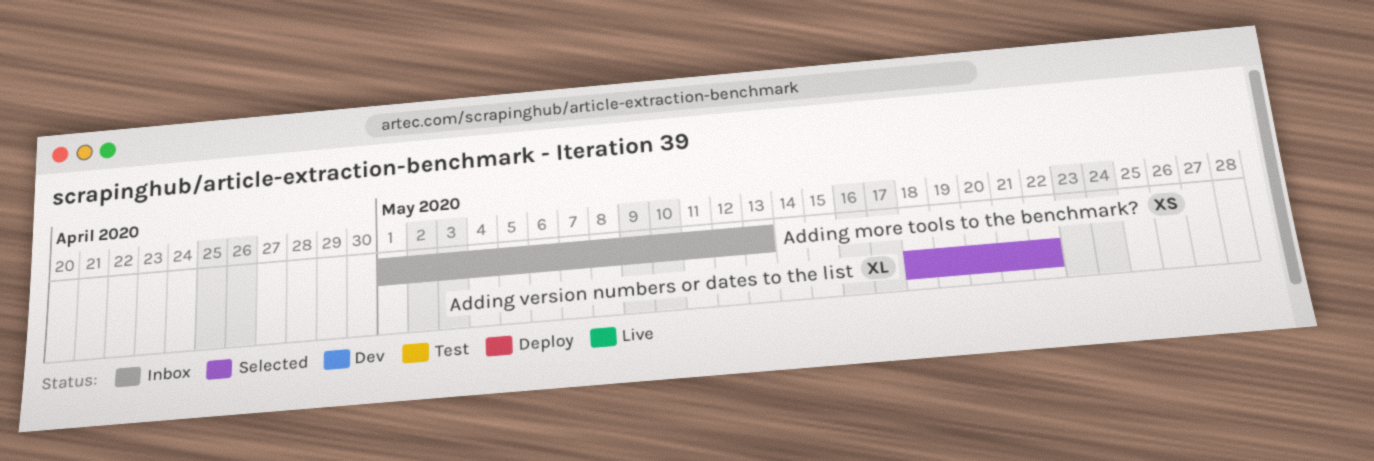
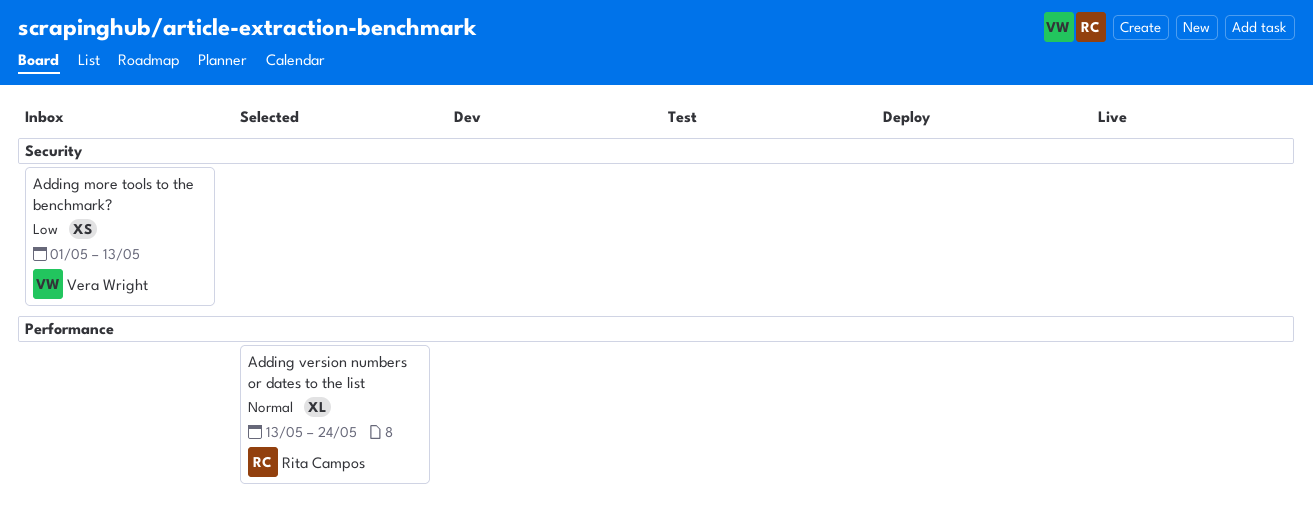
Adding version numbers or dates to the list, start: May 18 -> May 13
Adding version numbers or dates to the list, due: May 22 -> May 24

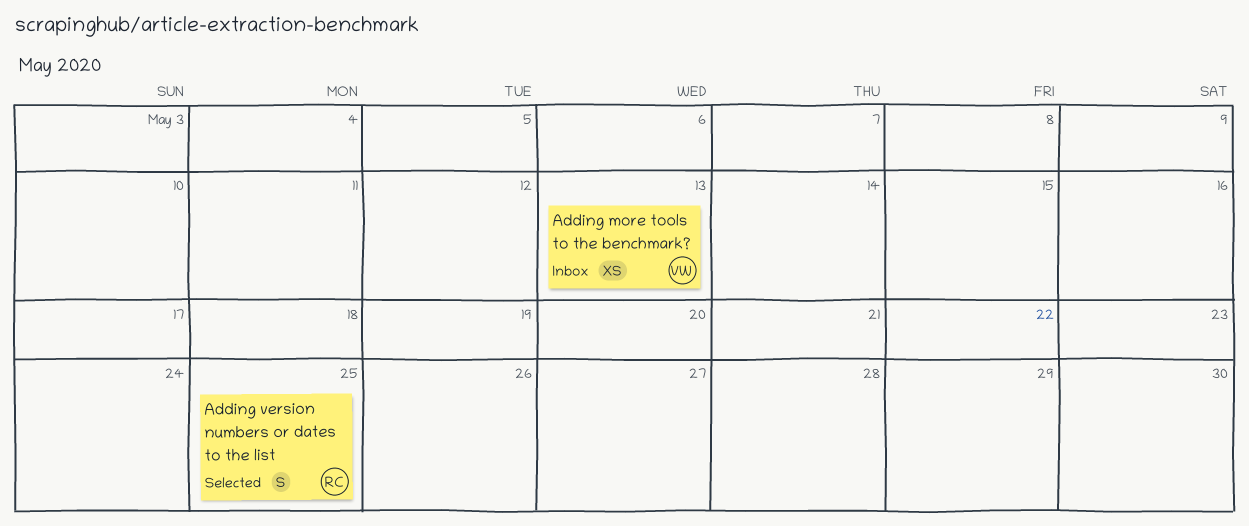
Adding version numbers or dates to the list, estimate: XL -> S
Adding version numbers or dates to the list, due: May 24 -> May 25

